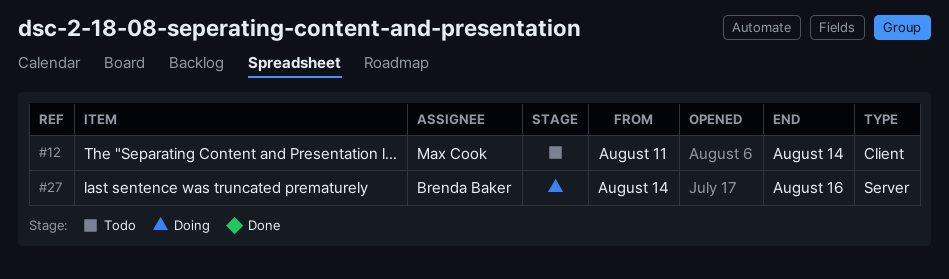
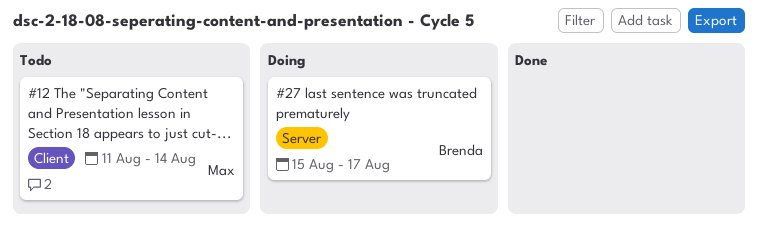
#27, start: Aug 14 -> Aug 15
#27, due: Aug 16 -> Aug 17

